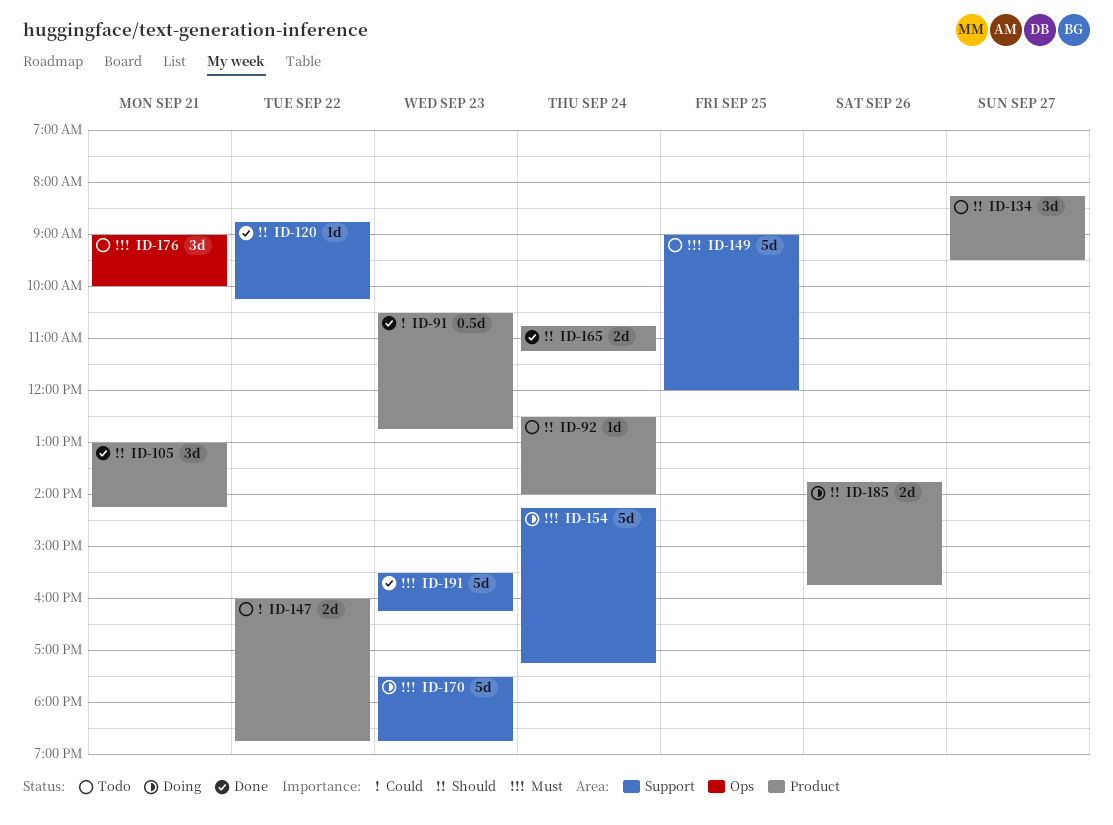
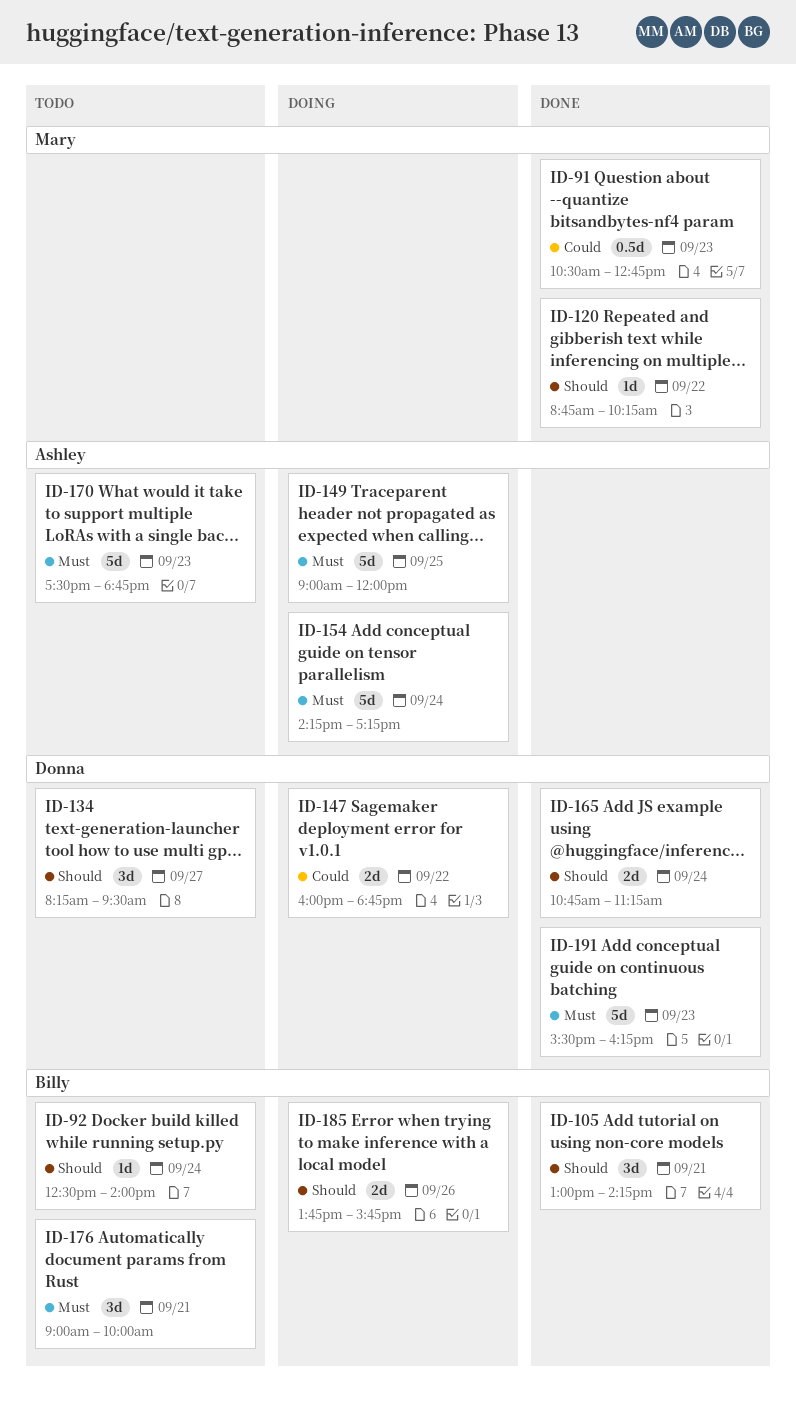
ID-147, status: Todo -> Doing
ID-149, status: Todo -> Doing
ID-170, status: Doing -> Todo

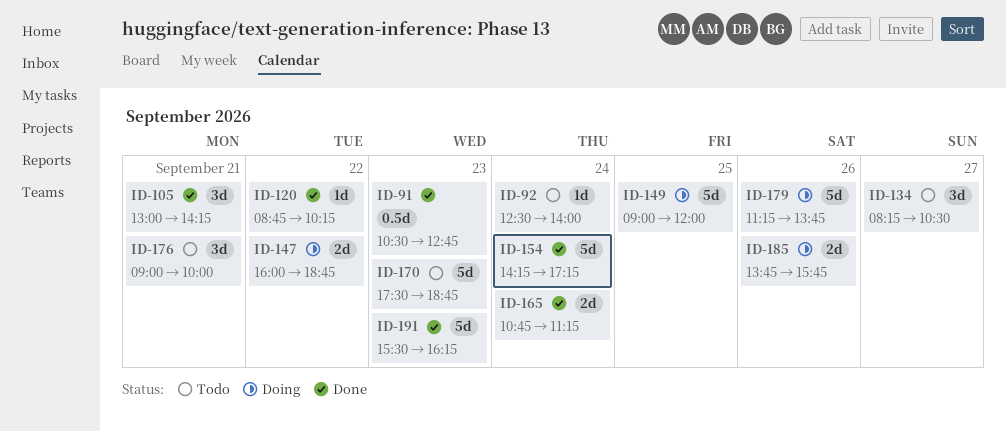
ID-134, ends: 09:30 -> 10:30
ID-154, status: Doing -> Done
ID-179: none -> present

